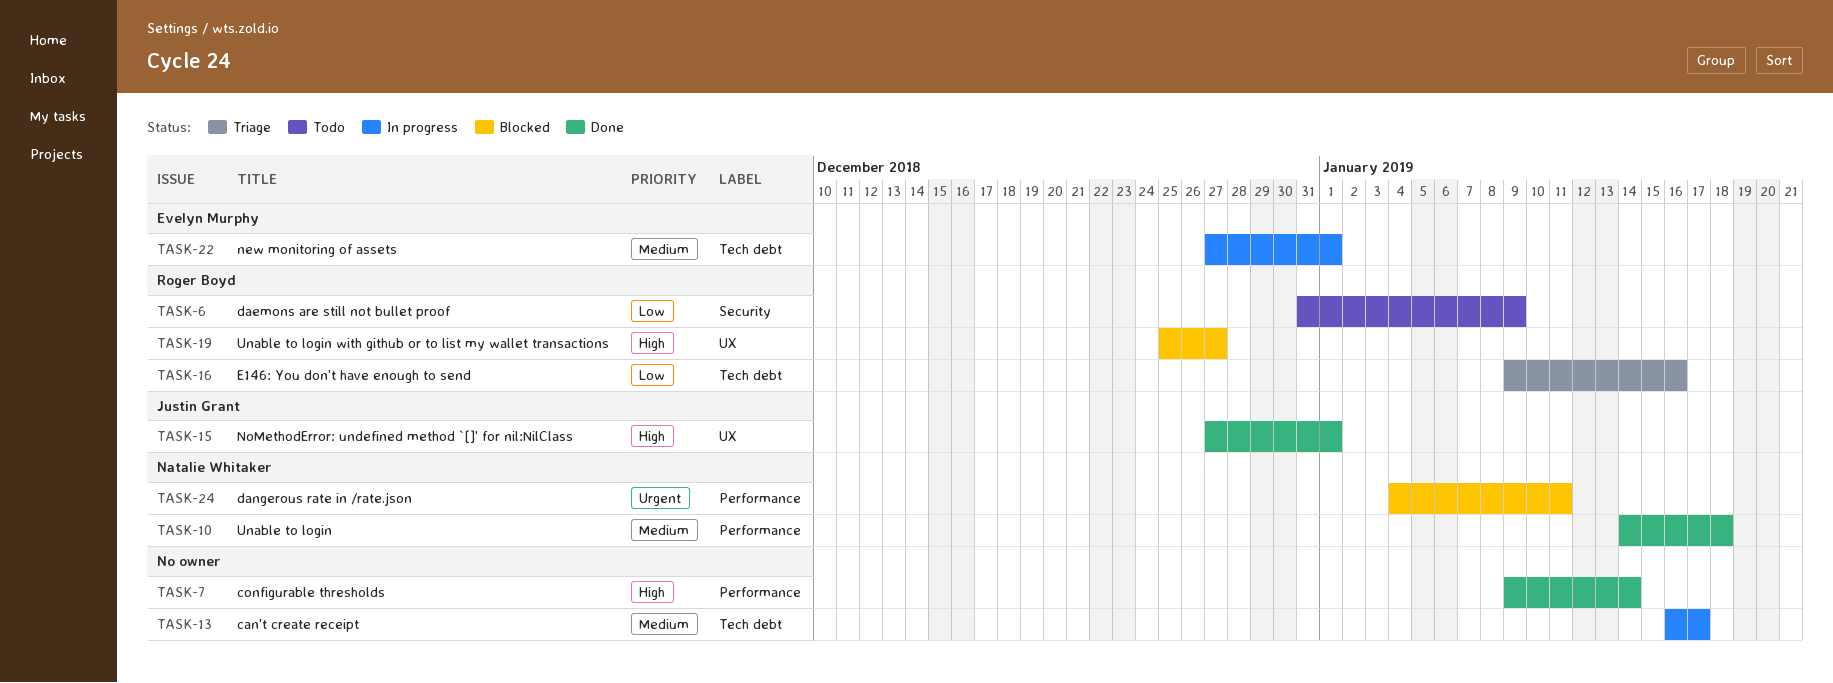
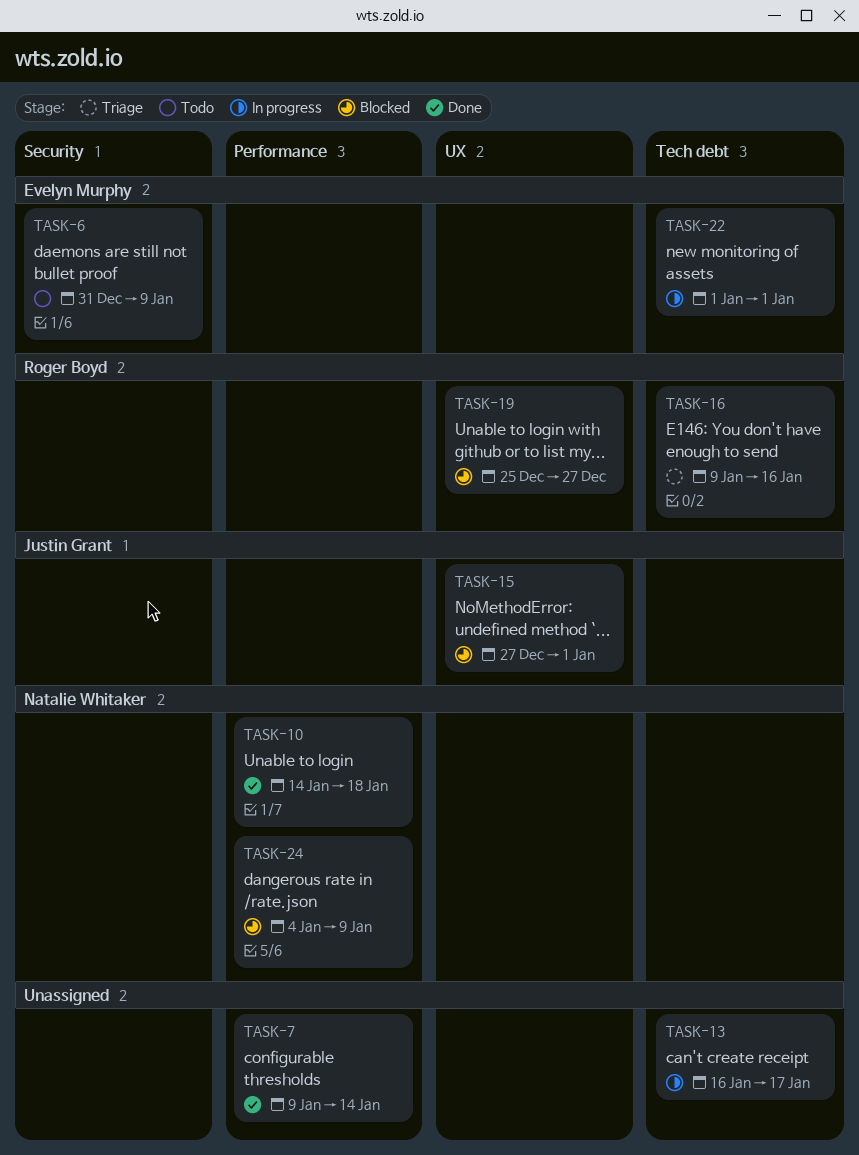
TASK-6, owner: Roger Boyd -> Evelyn Murphy
TASK-15, status: Done -> Blocked
TASK-22, start: Dec 27 -> Jan 1
TASK-24, due: Jan 11 -> Jan 9

